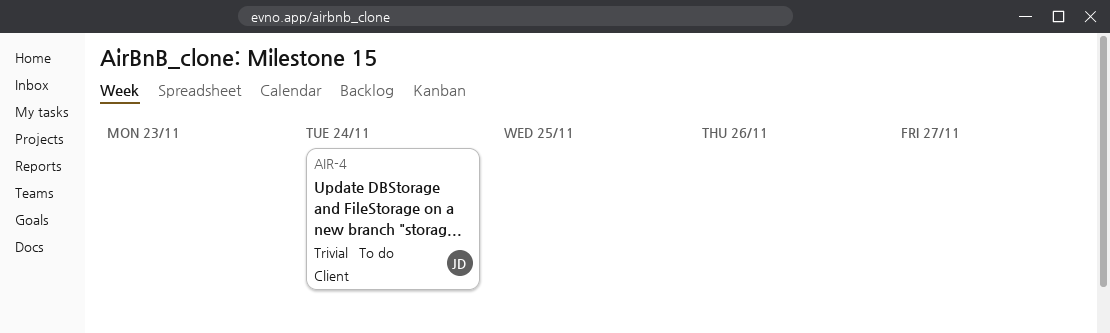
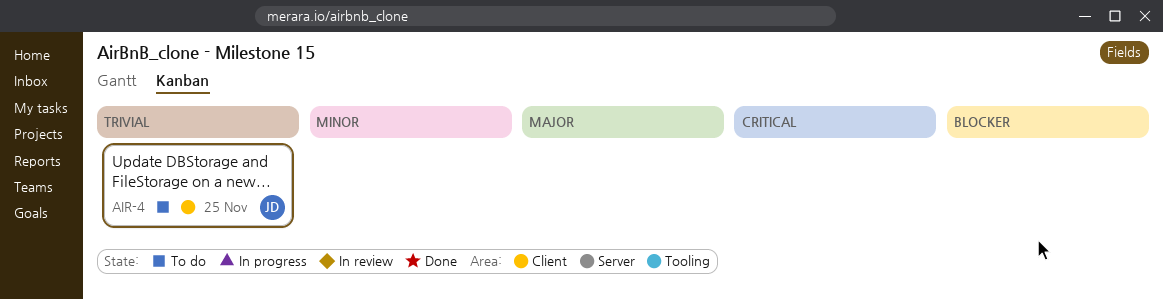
AIR-4, due: Nov 24 -> Nov 25

